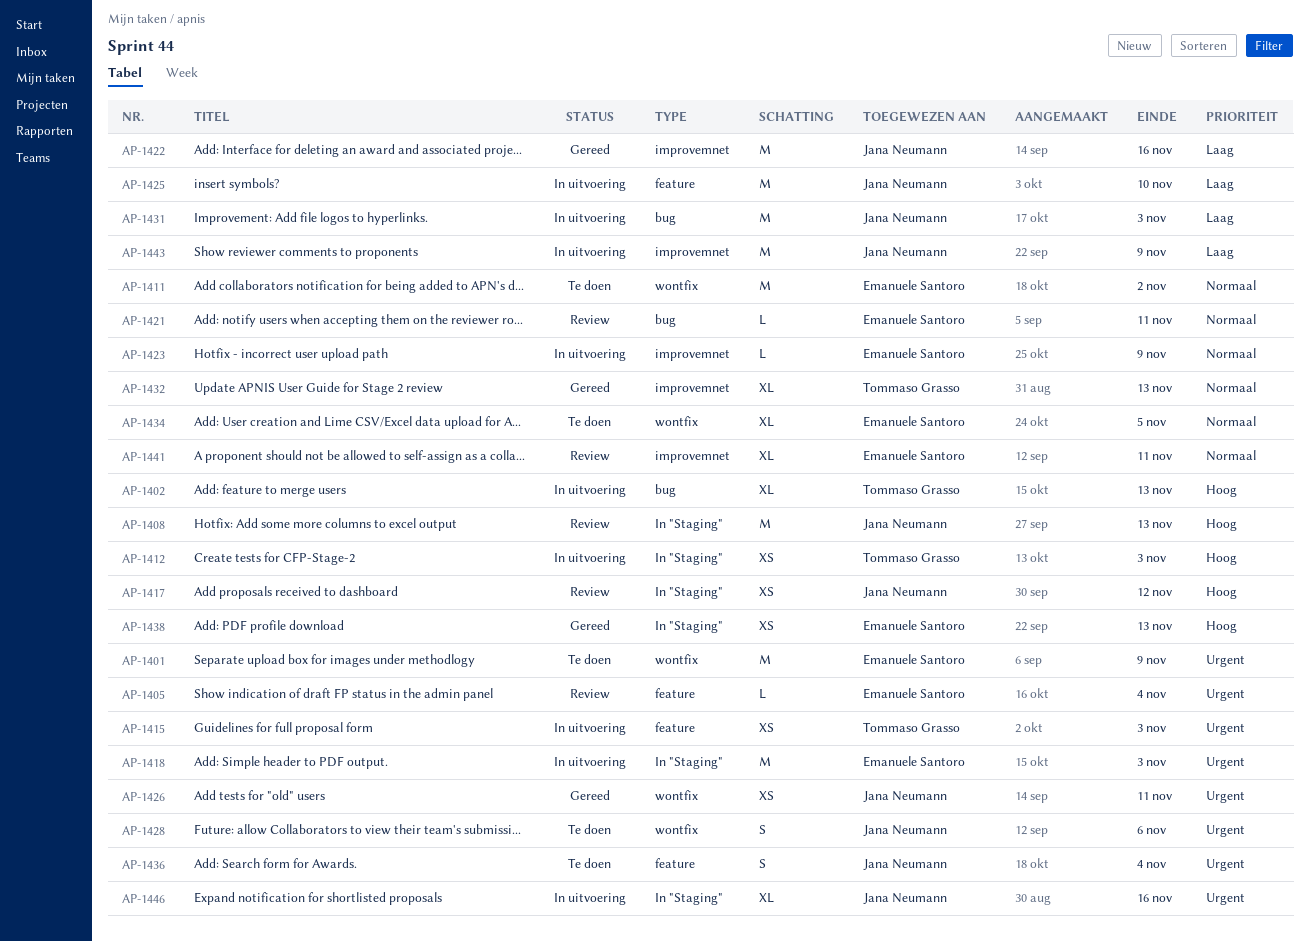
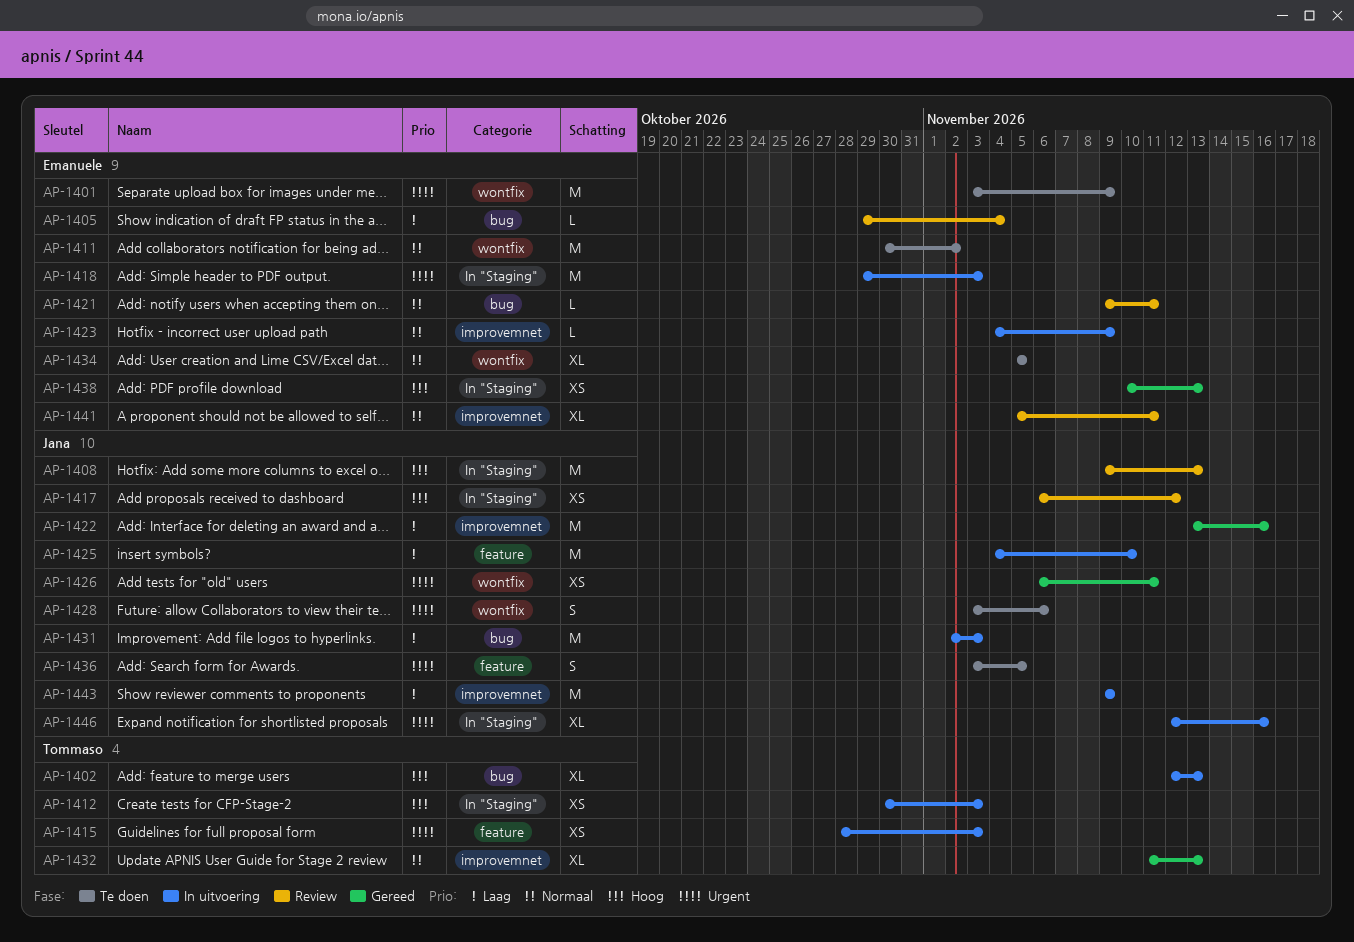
AP-1405, priority: Urgent -> Laag
AP-1405, label: feature -> bug
AP-1436, due: Nov 4 -> Nov 5

